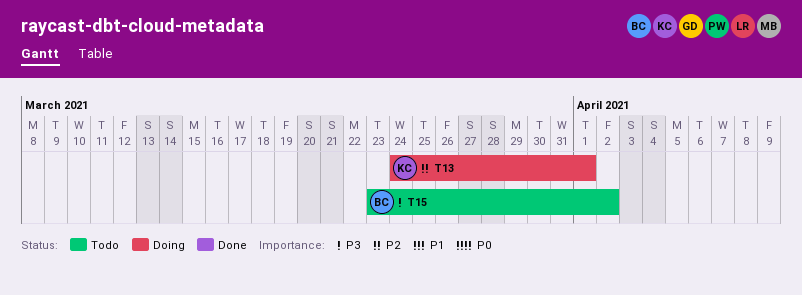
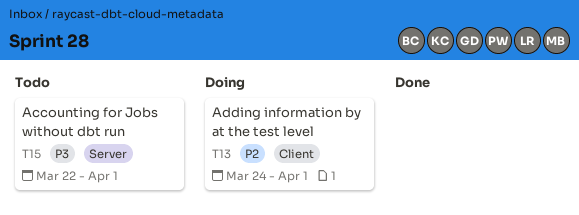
T15, start: Mar 23 -> Mar 22
T15, due: Apr 2 -> Apr 1

